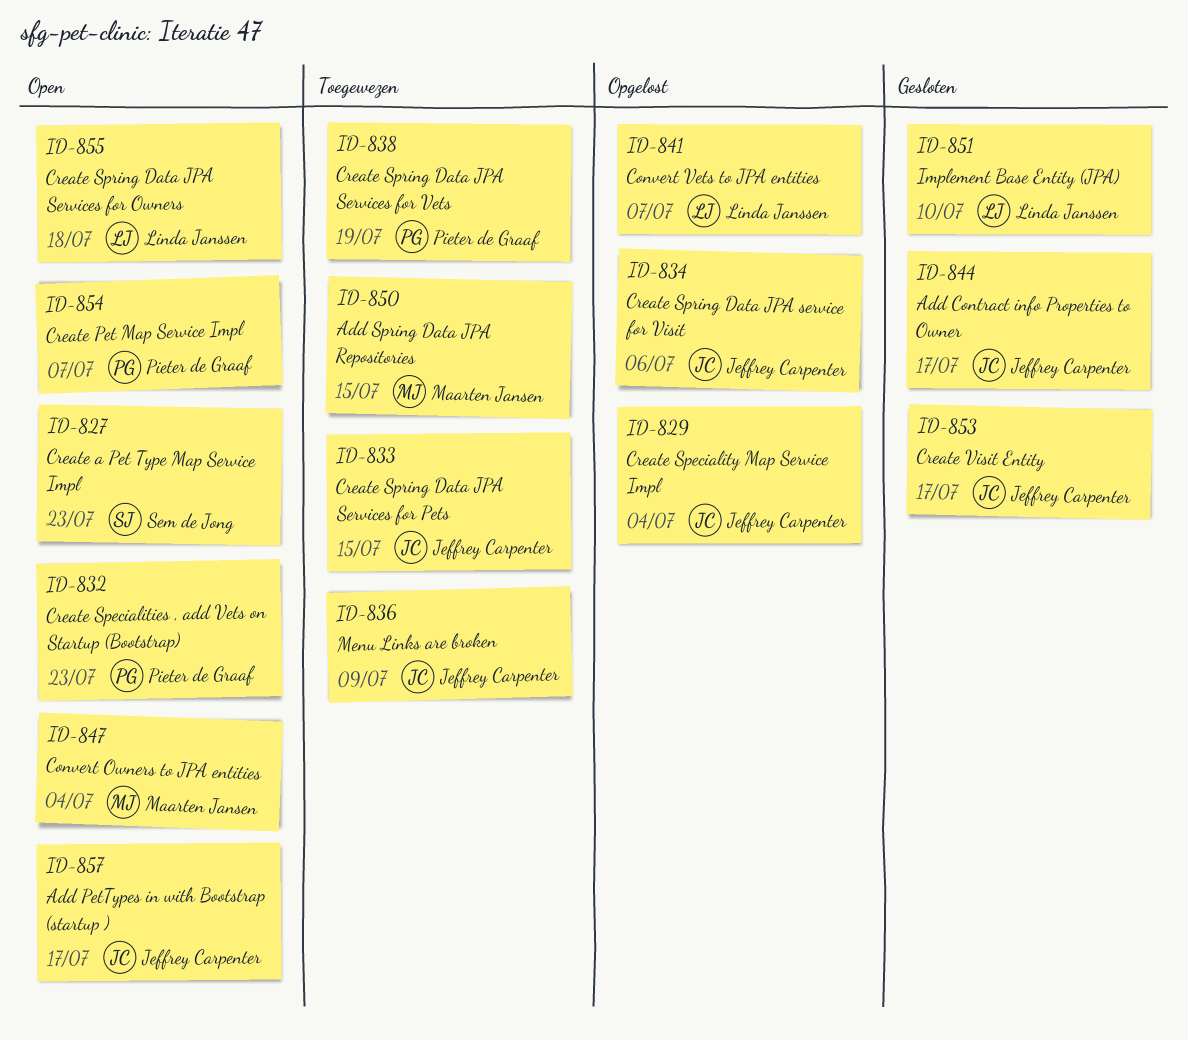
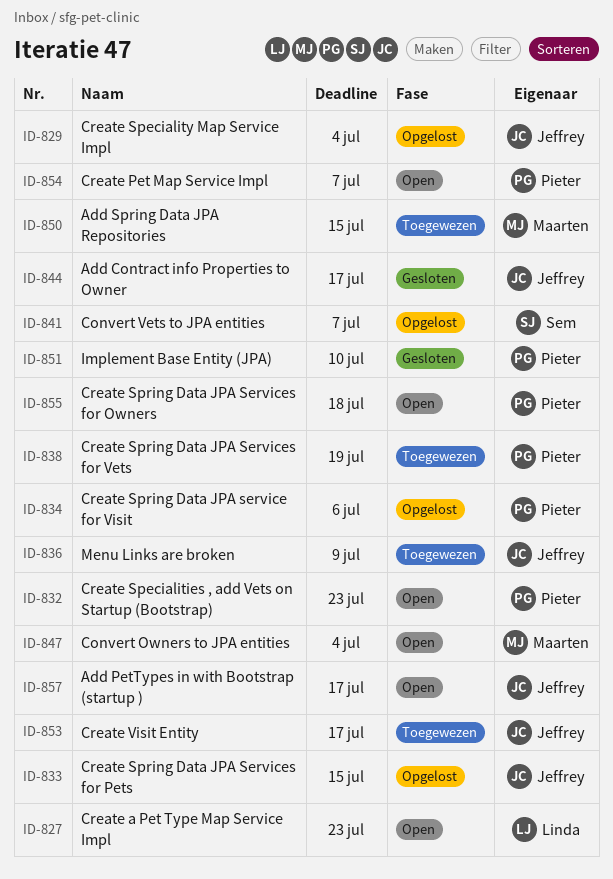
ID-827, owner: Sem de Jong -> Linda Janssen
ID-833, status: Toegewezen -> Opgelost
ID-834, owner: Jeffrey Carpenter -> Pieter de Graaf
ID-841, owner: Linda Janssen -> Sem de Jong
ID-851, owner: Linda Janssen -> Pieter de Graaf
ID-853, status: Gesloten -> Toegewezen
ID-855, owner: Linda Janssen -> Pieter de Graaf

